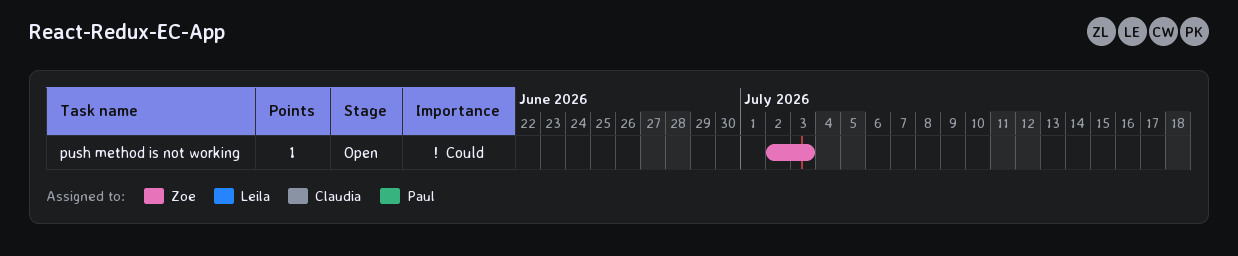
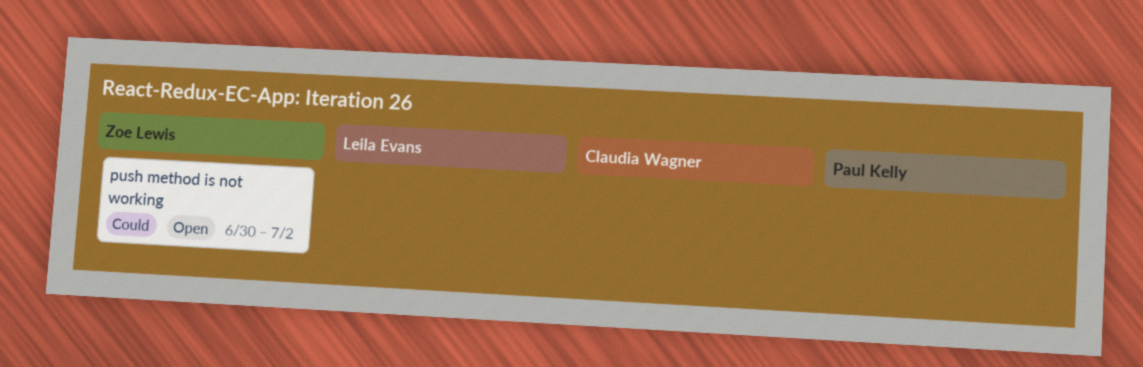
push method is not working, start: Jul 2 -> Jun 30
push method is not working, due: Jul 3 -> Jul 2

